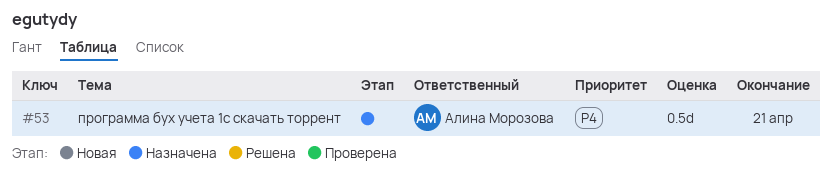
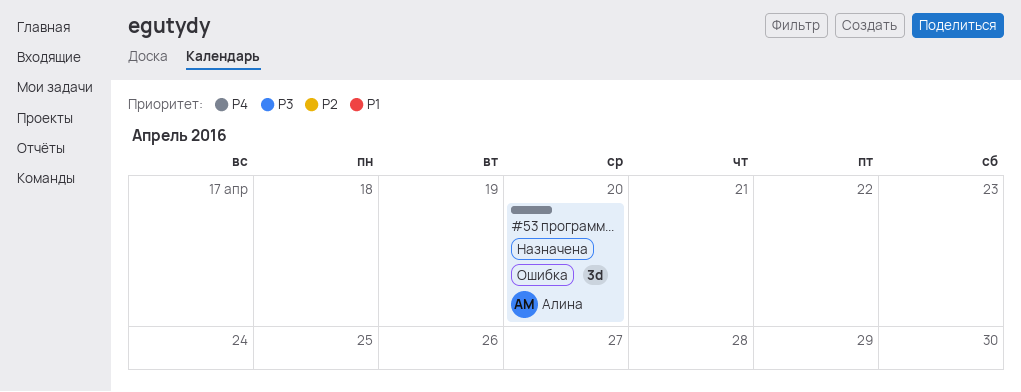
#53, estimate: 0.5d -> 3d
#53, due: Apr 21 -> Apr 20

